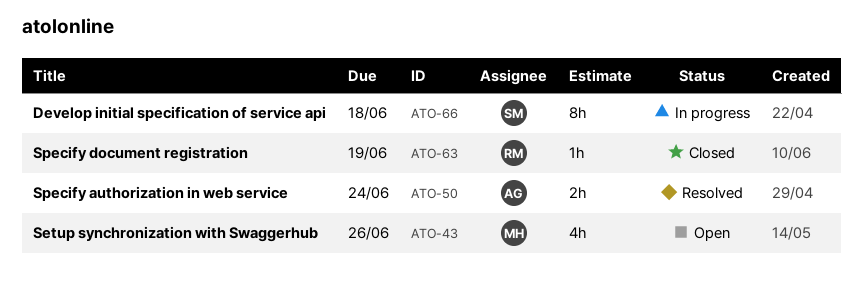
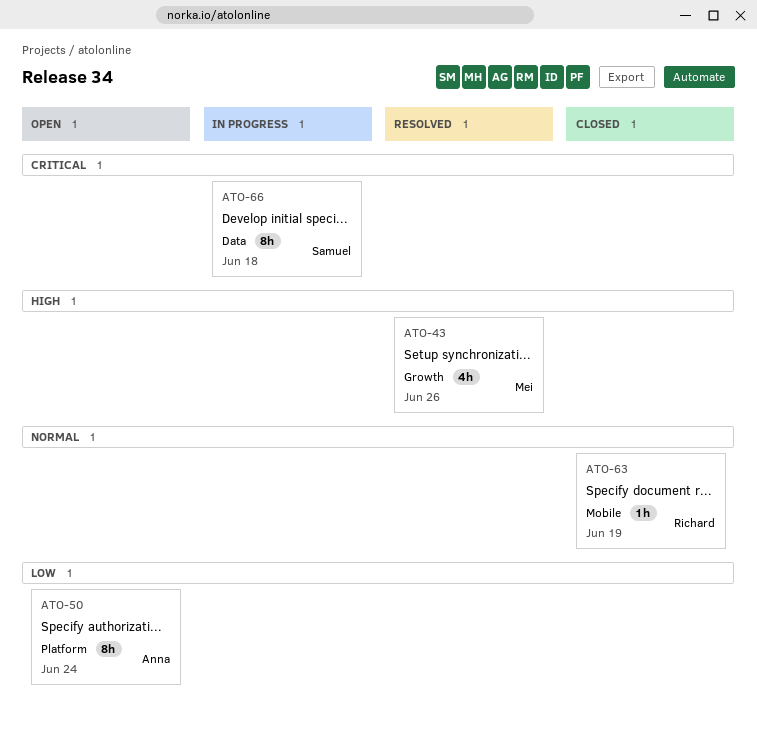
ATO-43, status: Open -> Resolved
ATO-50, status: Resolved -> Open
ATO-50, estimate: 2h -> 8h

